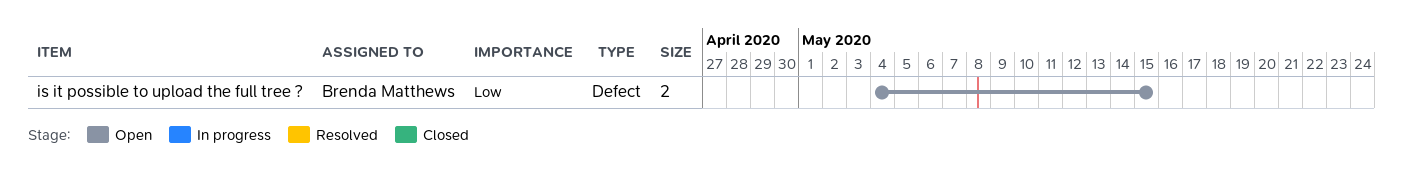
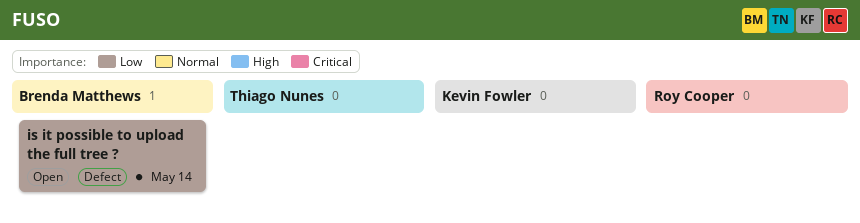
is it possible to upload the full tree ?, estimate: 2 -> 1
is it possible to upload the full tree ?, due: May 15 -> May 14

